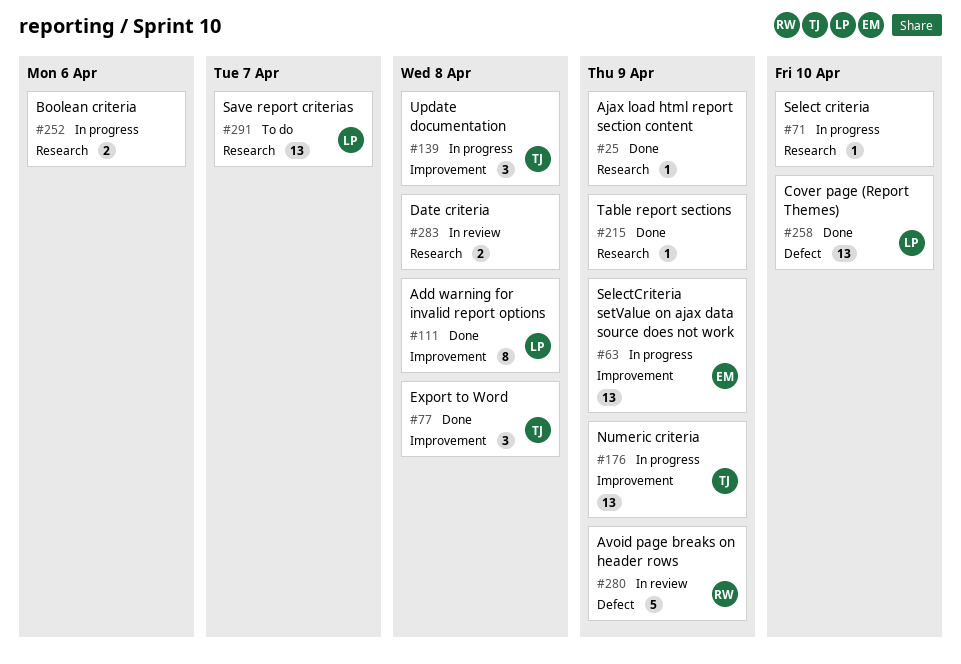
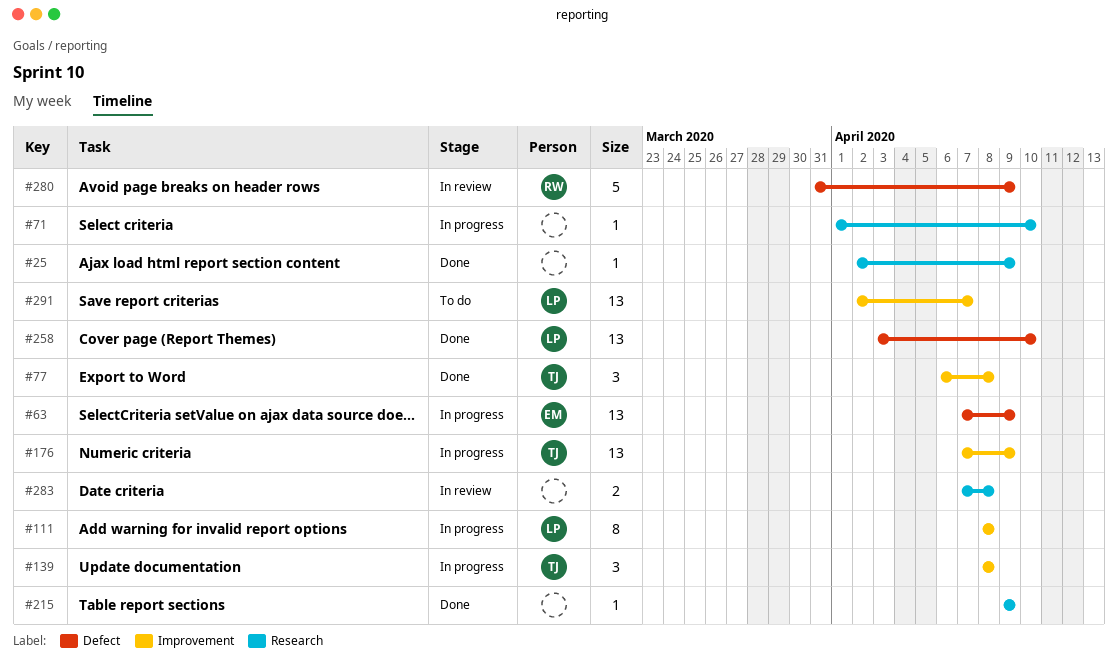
#63, label: Improvement -> Defect
#111, status: Done -> In progress
#252: present -> none
#291, label: Research -> Improvement

